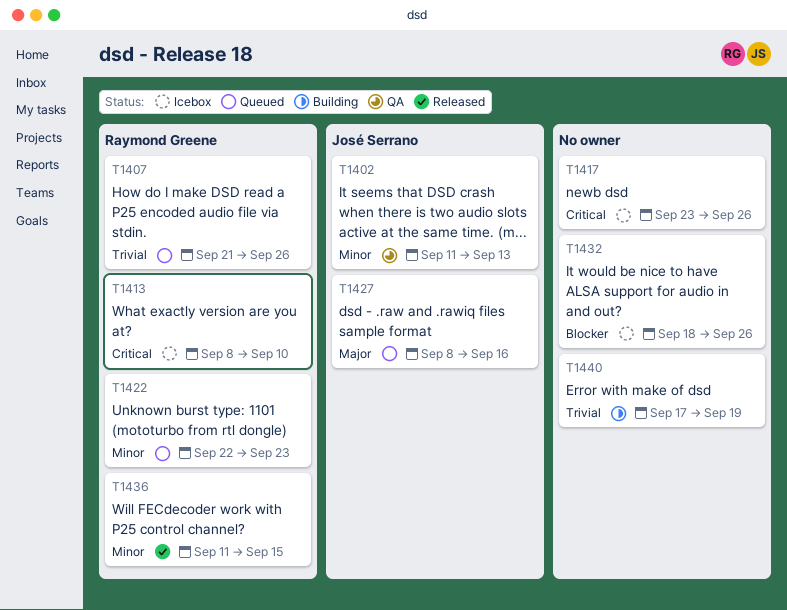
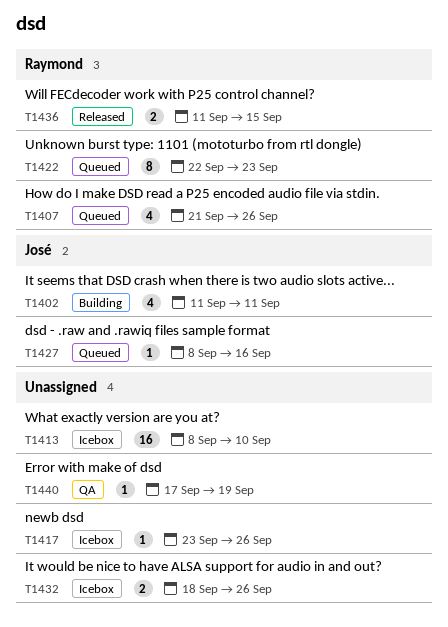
T1402, status: QA -> Building
T1402, due: Sep 13 -> Sep 11
T1413, owner: Raymond Greene -> none
T1440, status: Building -> QA

